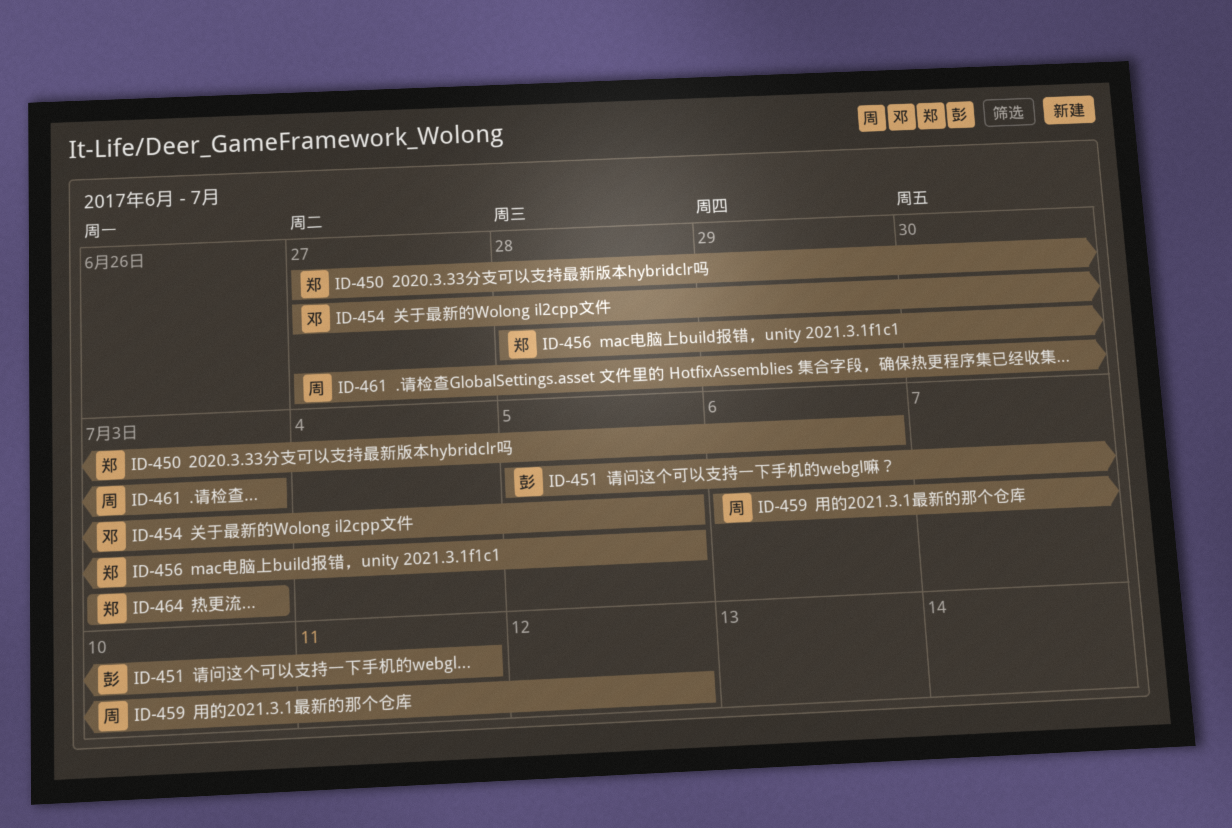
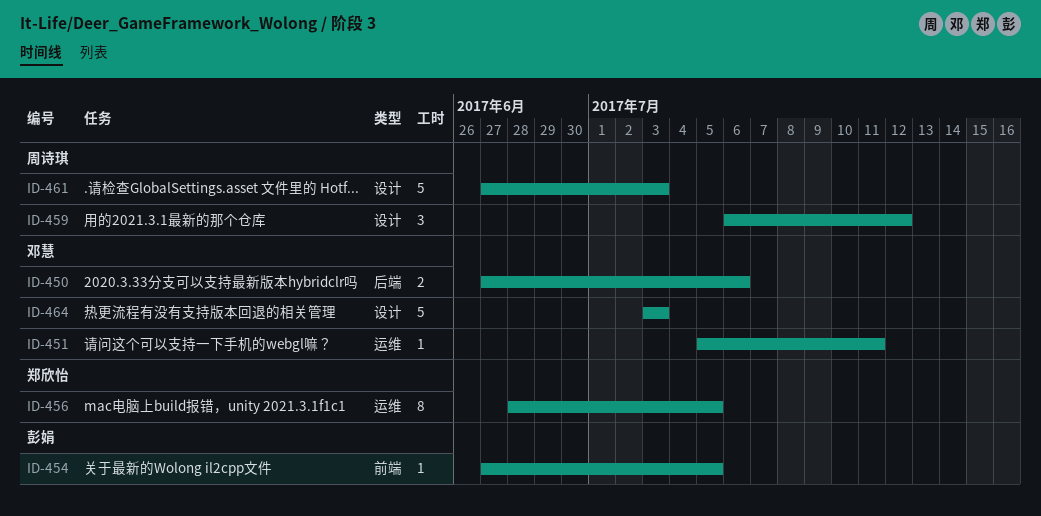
ID-450, owner: 郑欣怡 -> 邓慧
ID-451, owner: 彭娟 -> 邓慧
ID-454, owner: 邓慧 -> 彭娟
ID-464, owner: 郑欣怡 -> 邓慧

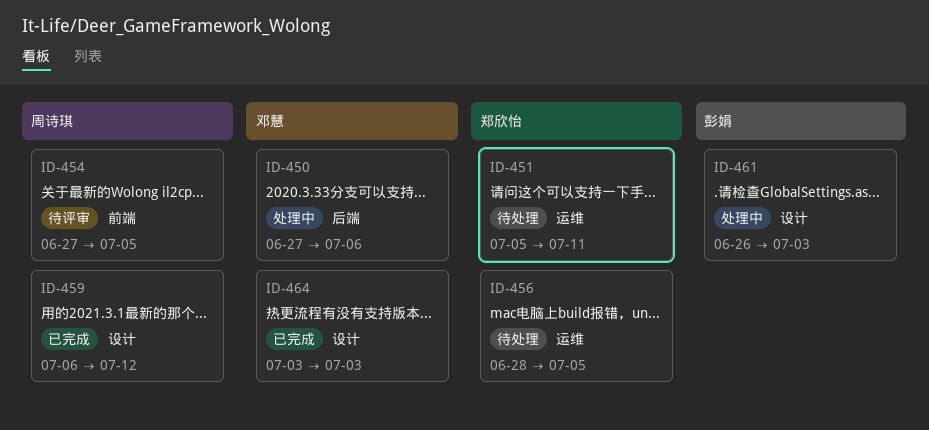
ID-451, owner: 邓慧 -> 郑欣怡
ID-454, owner: 彭娟 -> 周诗琪
ID-461, owner: 周诗琪 -> 彭娟
ID-461, start: Jun 27 -> Jun 26

